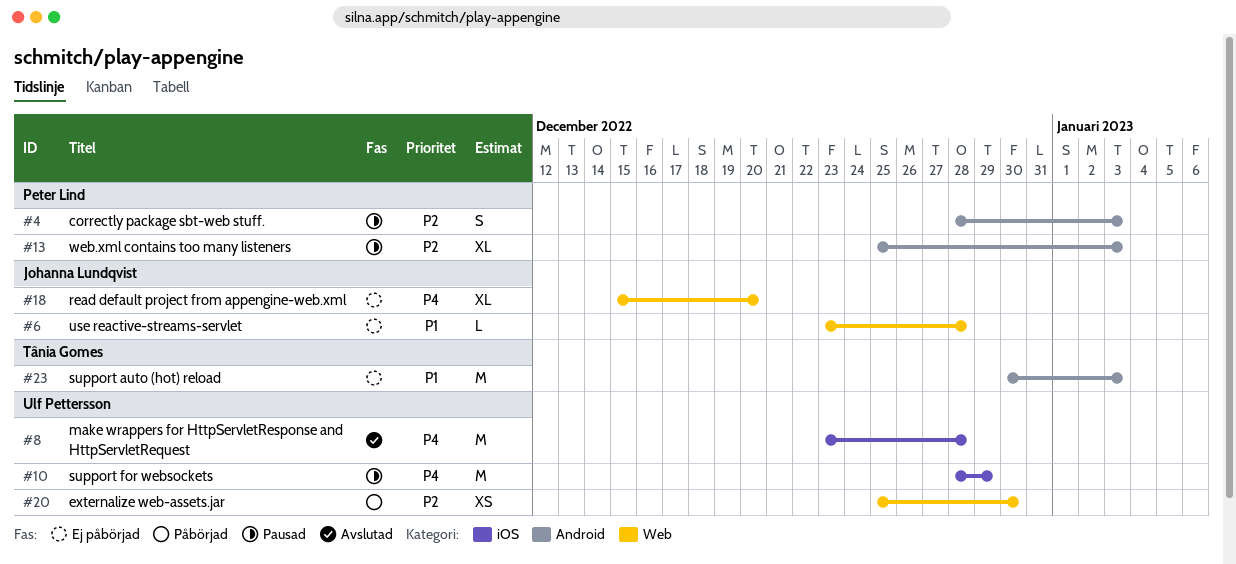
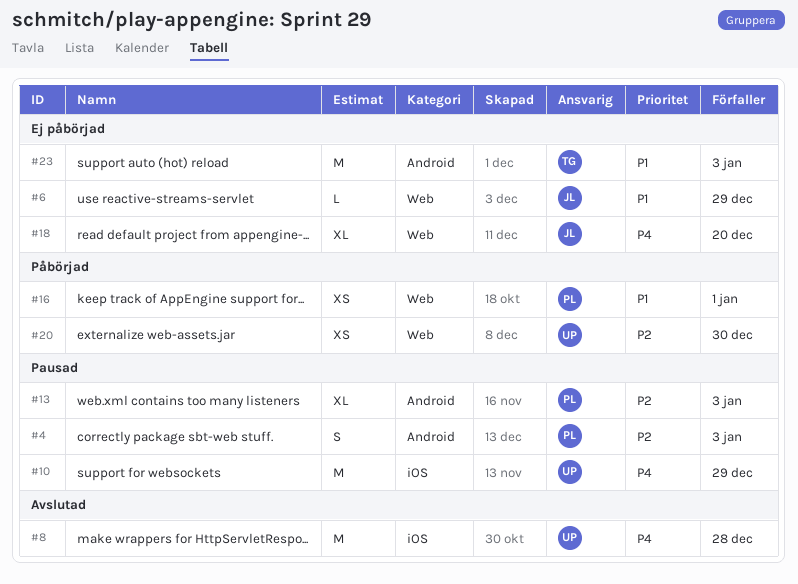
#6, due: Dec 28 -> Dec 29
#16: none -> present

